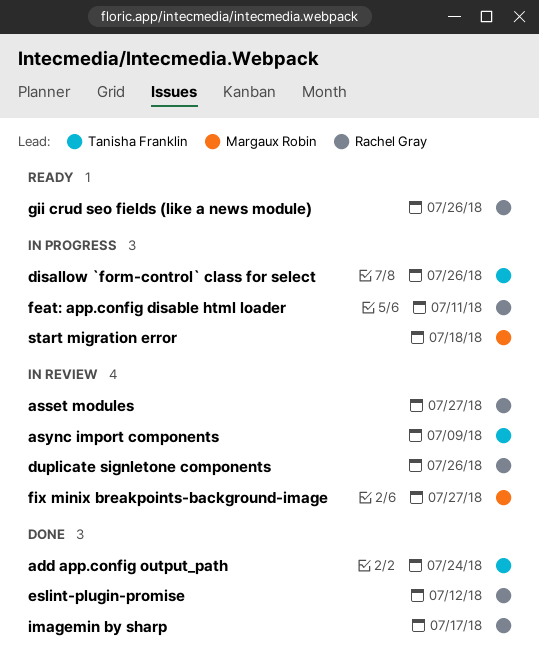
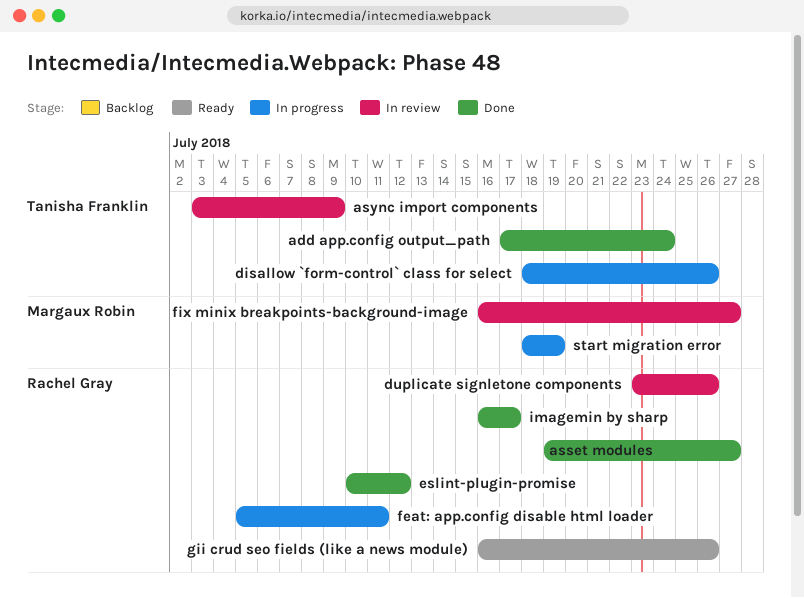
asset modules, status: In review -> Done
start migration error, due: Jul 18 -> Jul 19

